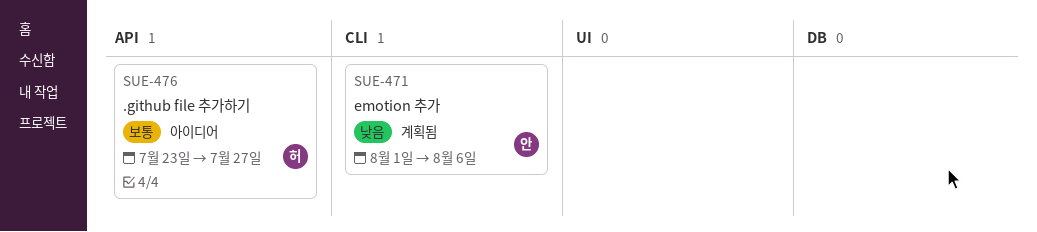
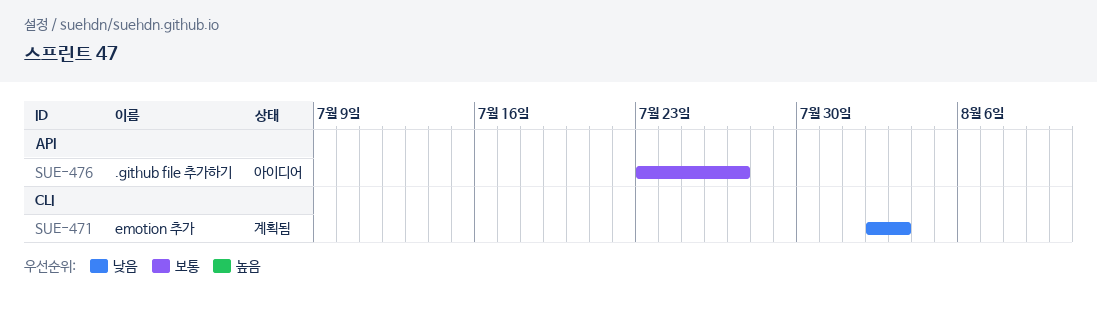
SUE-471, start: Aug 1 -> Aug 2
SUE-471, due: Aug 6 -> Aug 3

